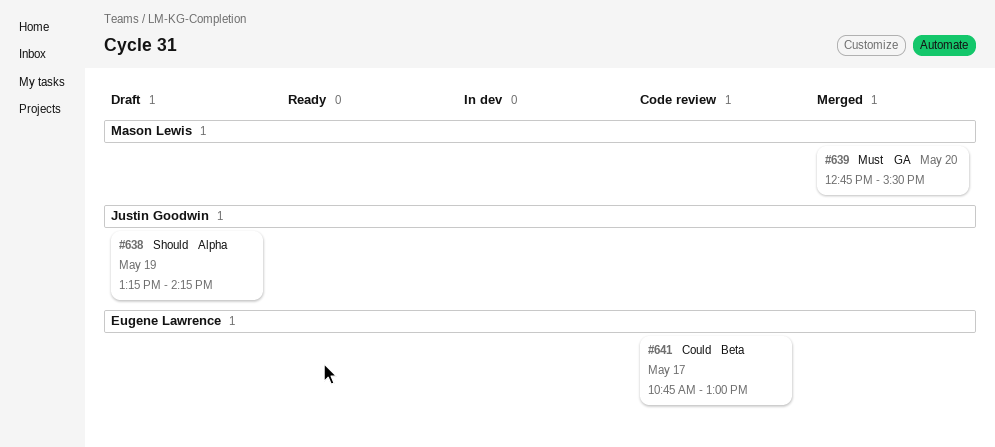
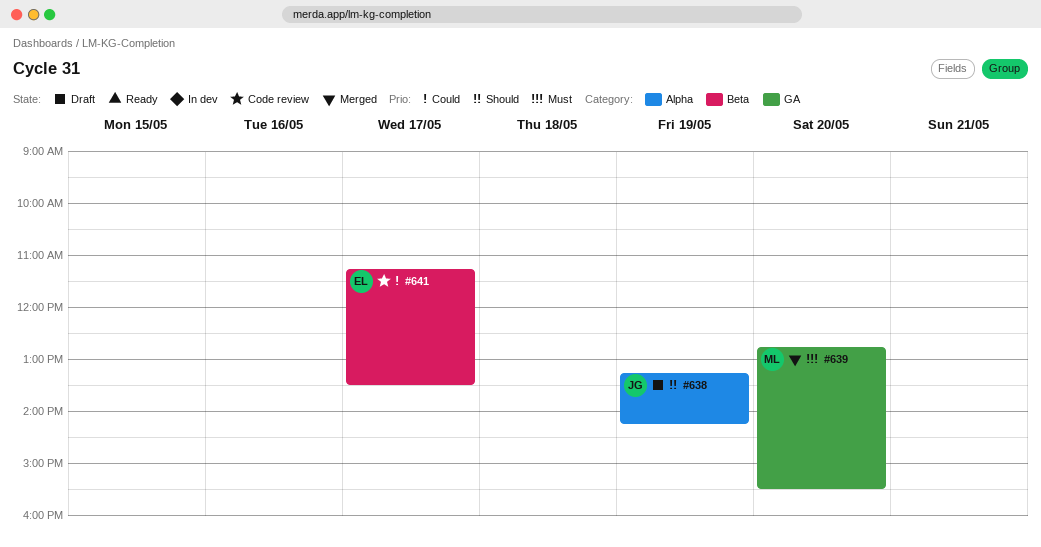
#641, begins: 10:45 -> 11:15
#641, ends: 13:00 -> 13:30

